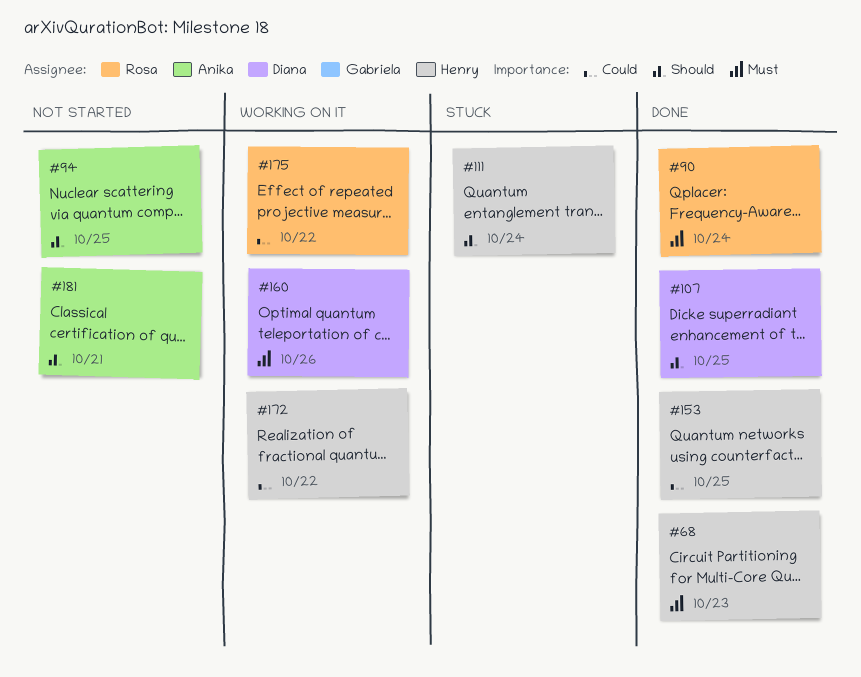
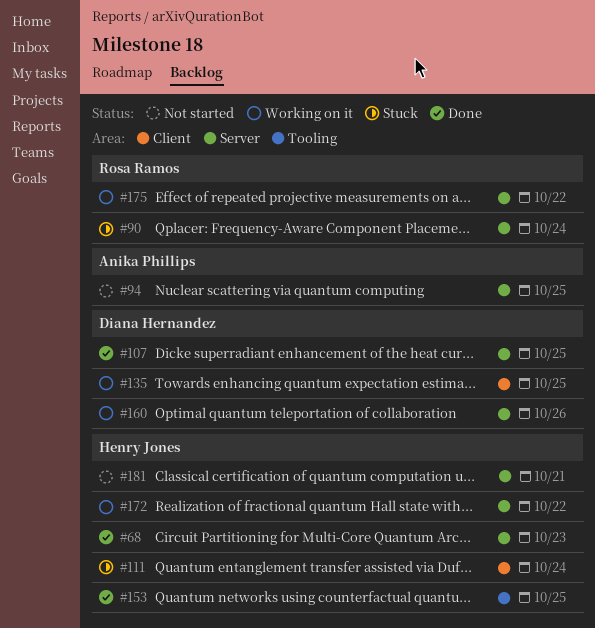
#90, status: Done -> Stuck
#135: none -> present
#181, owner: Anika Phillips -> Henry Jones

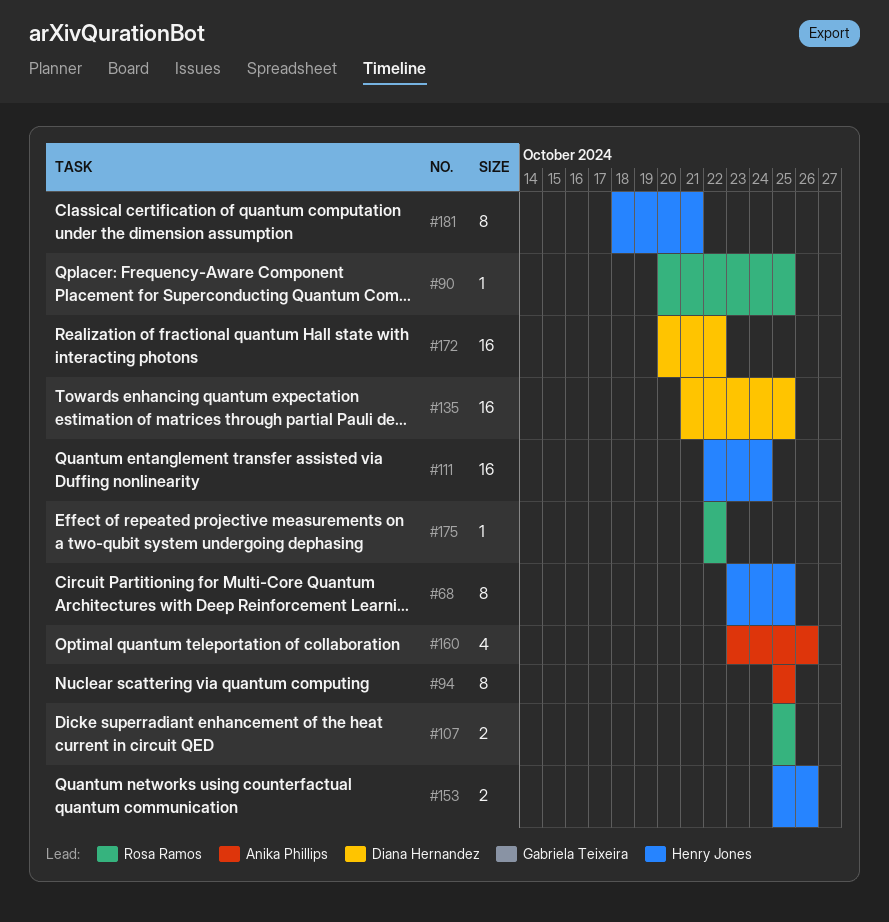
#68, due: Oct 23 -> Oct 25
#90, due: Oct 24 -> Oct 25
#107, owner: Diana Hernandez -> Rosa Ramos
#153, due: Oct 25 -> Oct 26
#160, owner: Diana Hernandez -> Anika Phillips
#172, owner: Henry Jones -> Diana Hernandez

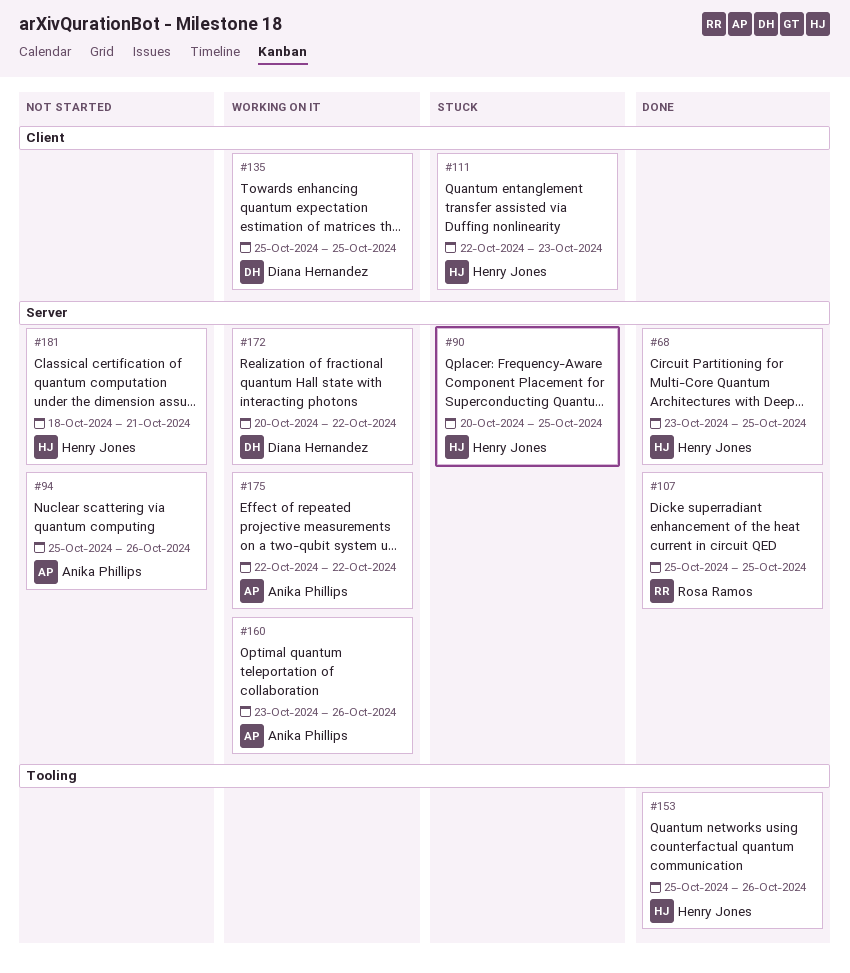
#90, owner: Rosa Ramos -> Henry Jones
#94, due: Oct 25 -> Oct 26
#111, due: Oct 24 -> Oct 23
#135, start: Oct 21 -> Oct 25
#175, owner: Rosa Ramos -> Anika Phillips

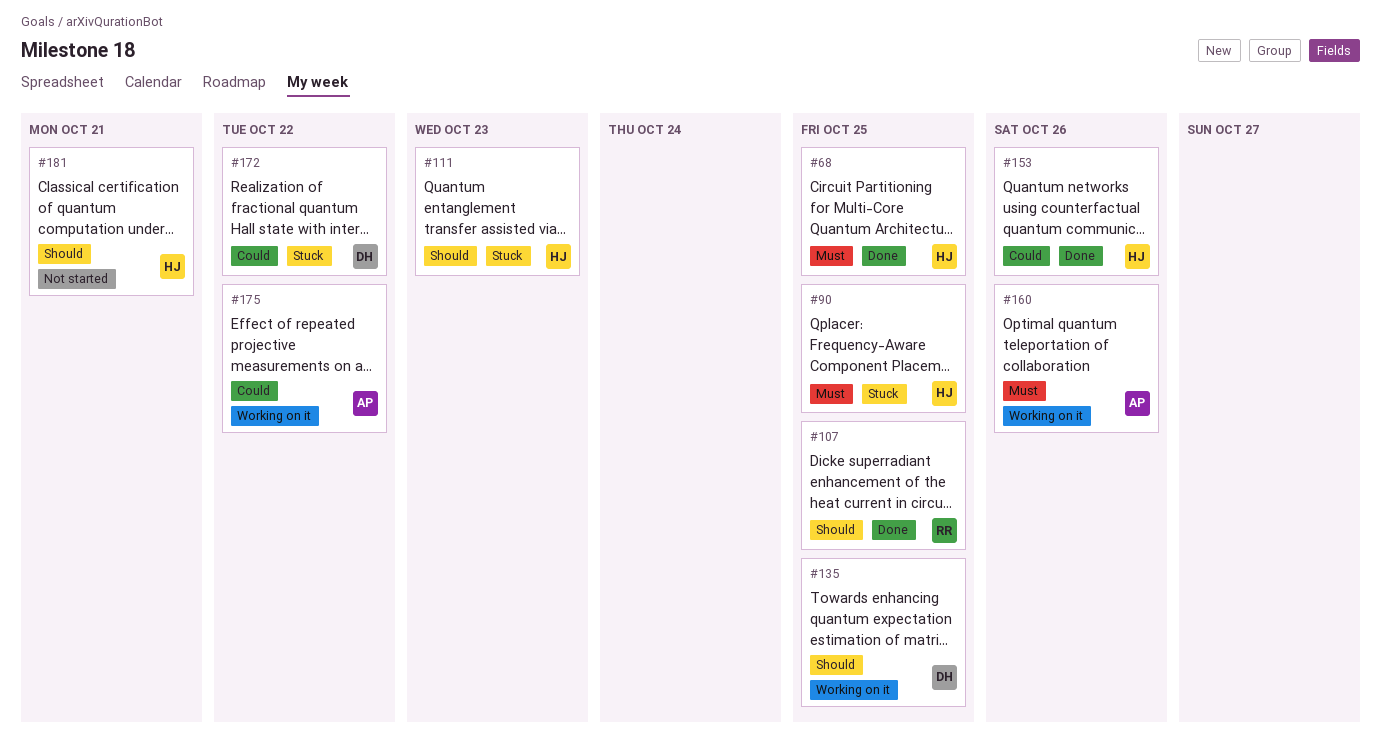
#94: present -> none
#172, status: Working on it -> Stuck

